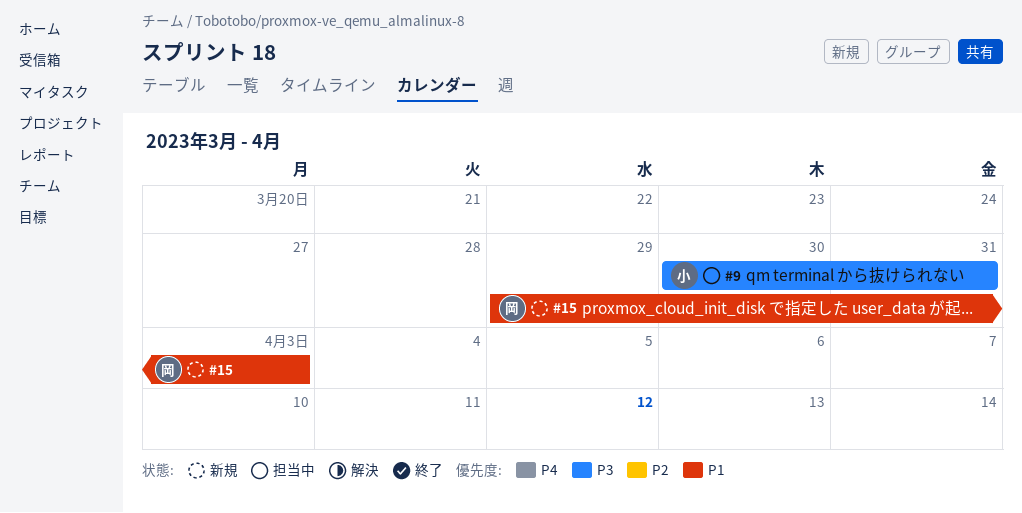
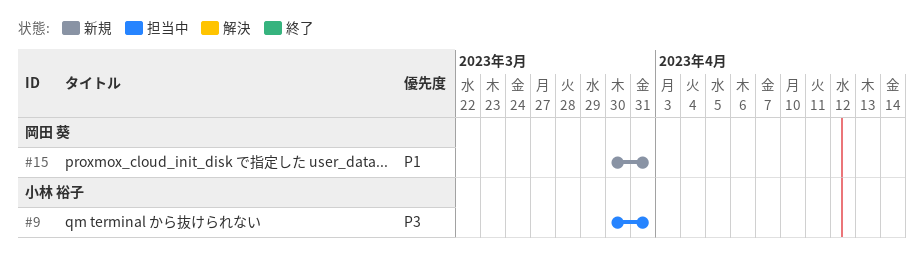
#15, start: Mar 29 -> Mar 30
#15, due: Apr 3 -> Mar 31

